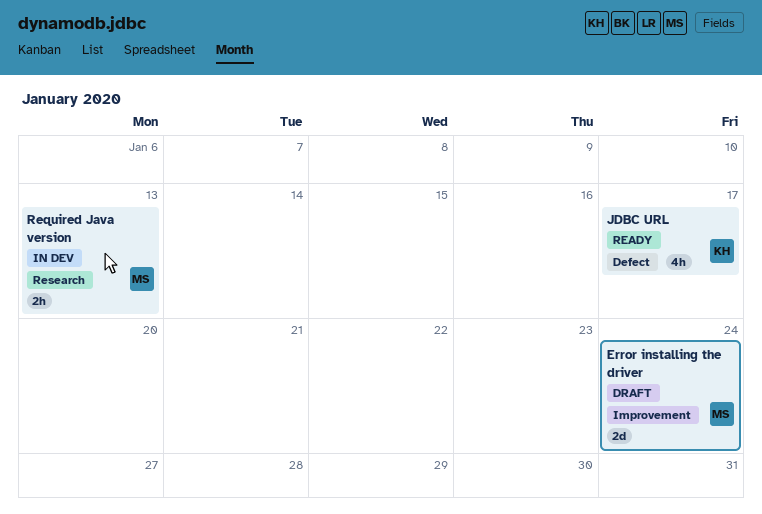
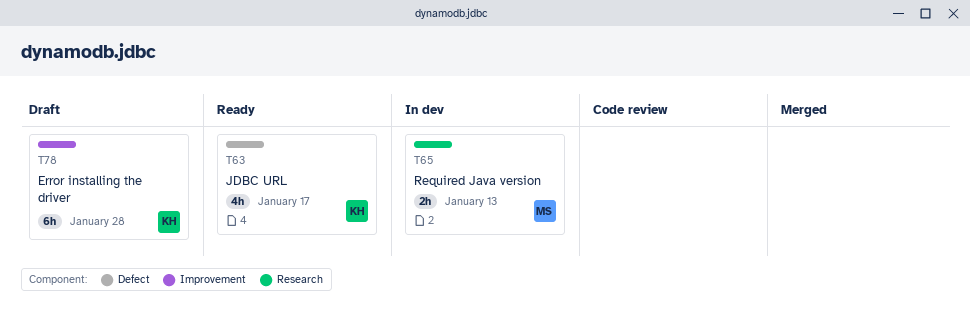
Error installing the driver, owner: MS -> KH
Error installing the driver, estimate: 2d -> 6h
Error installing the driver, due: Jan 24 -> Jan 28

